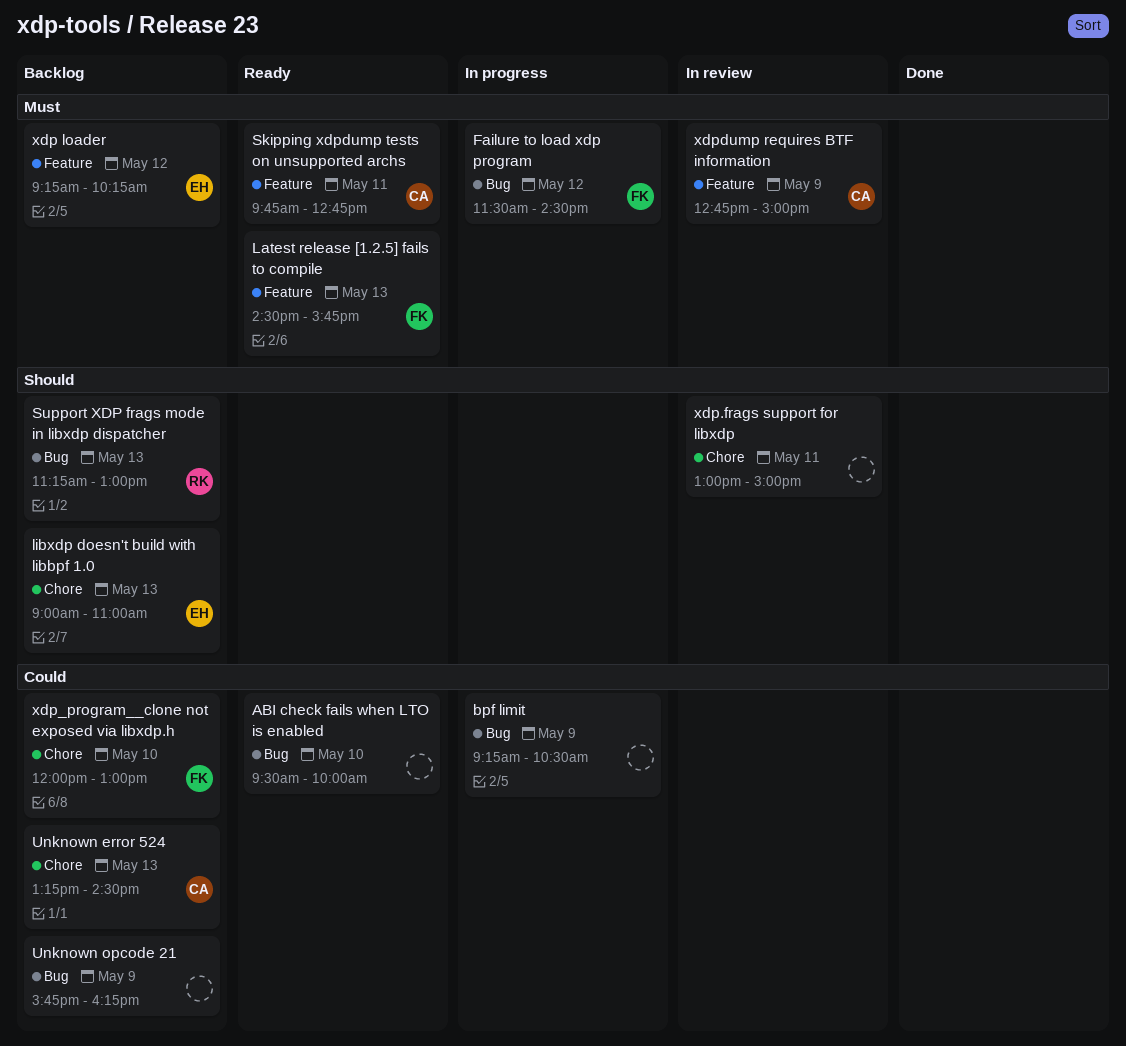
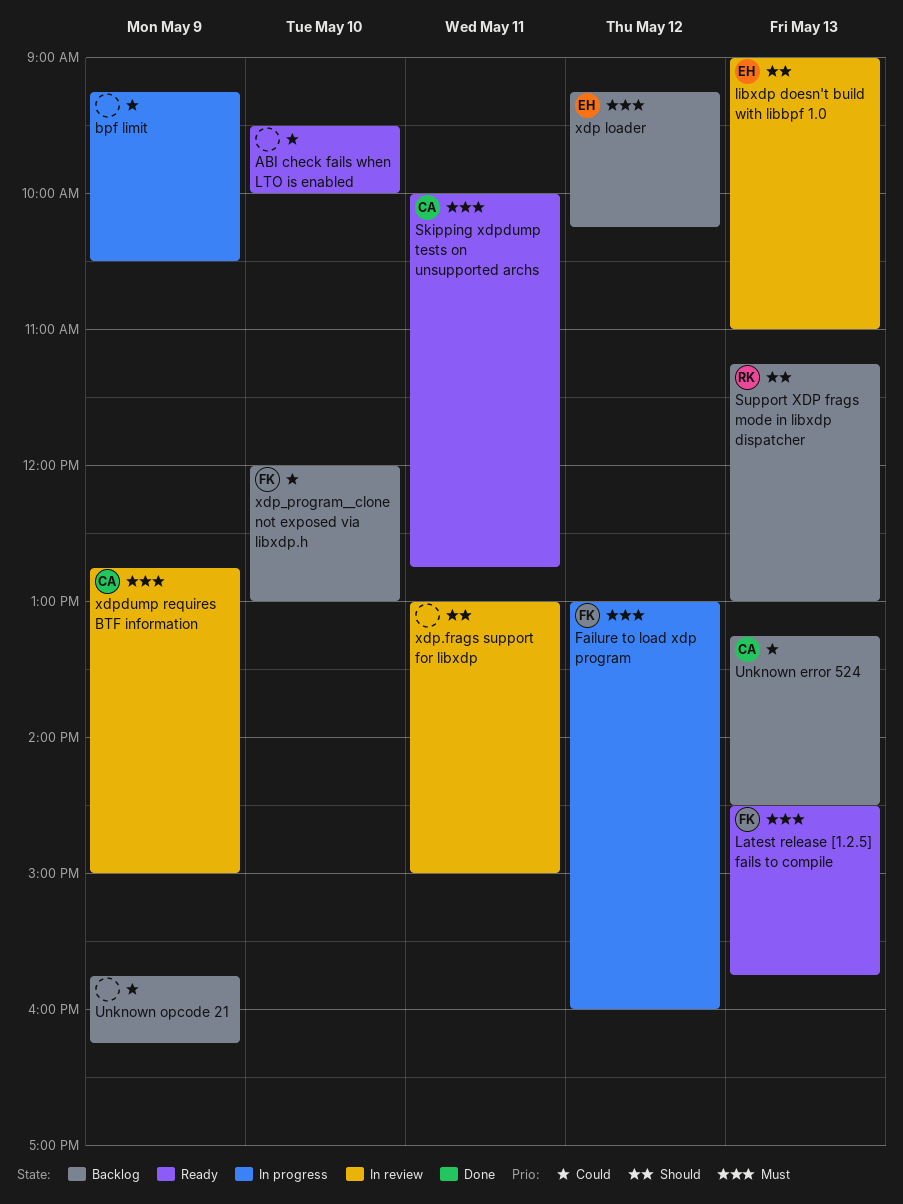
Failure to load xdp program, begins: 11:30 -> 13:00
Failure to load xdp program, ends: 14:30 -> 16:00
libxdp doesn't build with libbpf 1.0, status: Backlog -> In review
Skipping xdpdump tests on unsupported archs, begins: 09:45 -> 10:00

